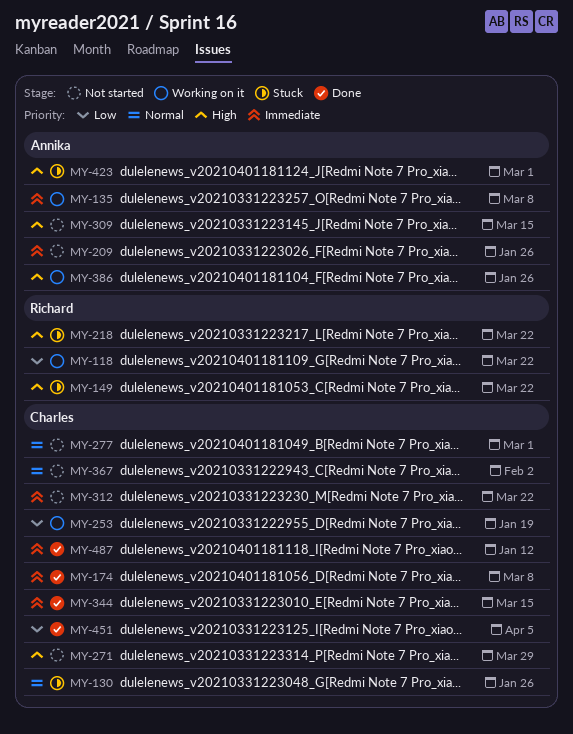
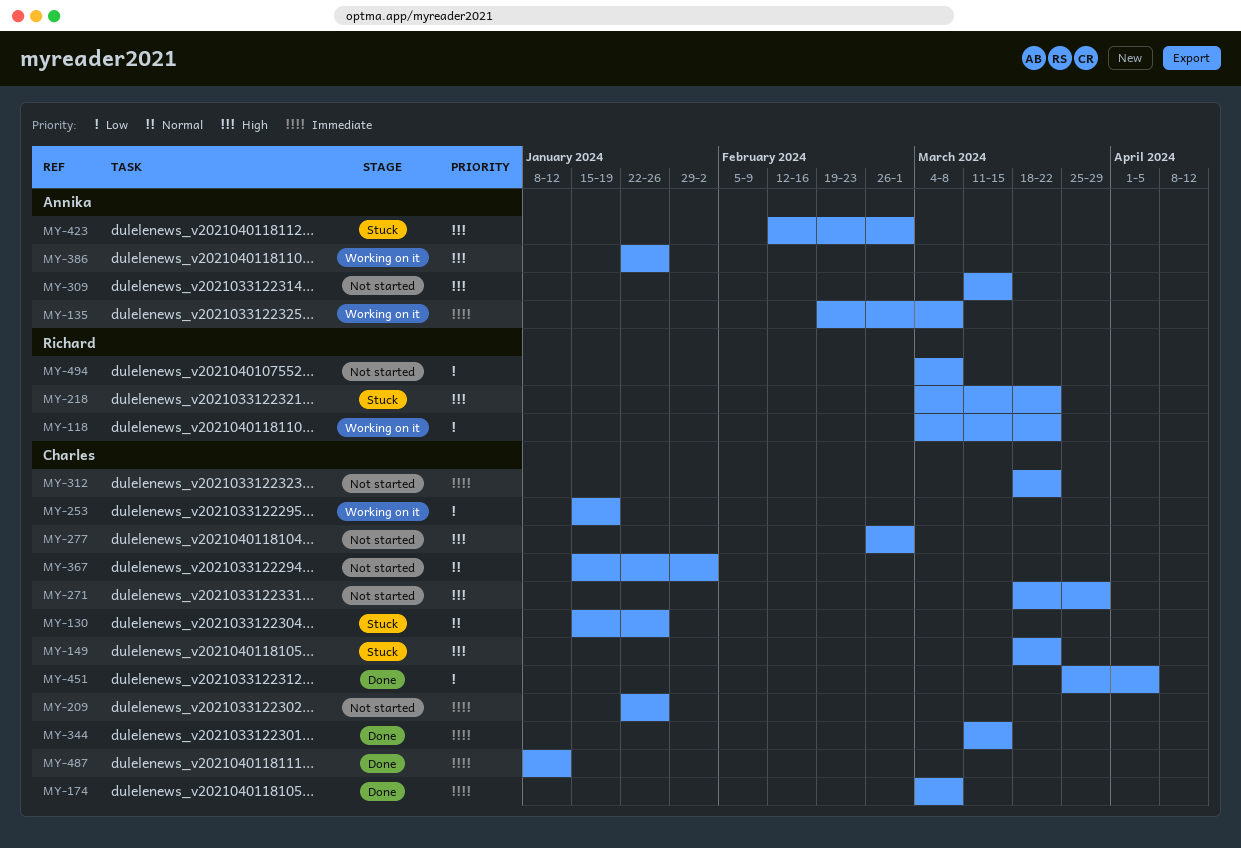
MY-149, owner: Richard -> Charles
MY-209, owner: Annika -> Charles
MY-277, priority: Normal -> High
MY-494: none -> present

